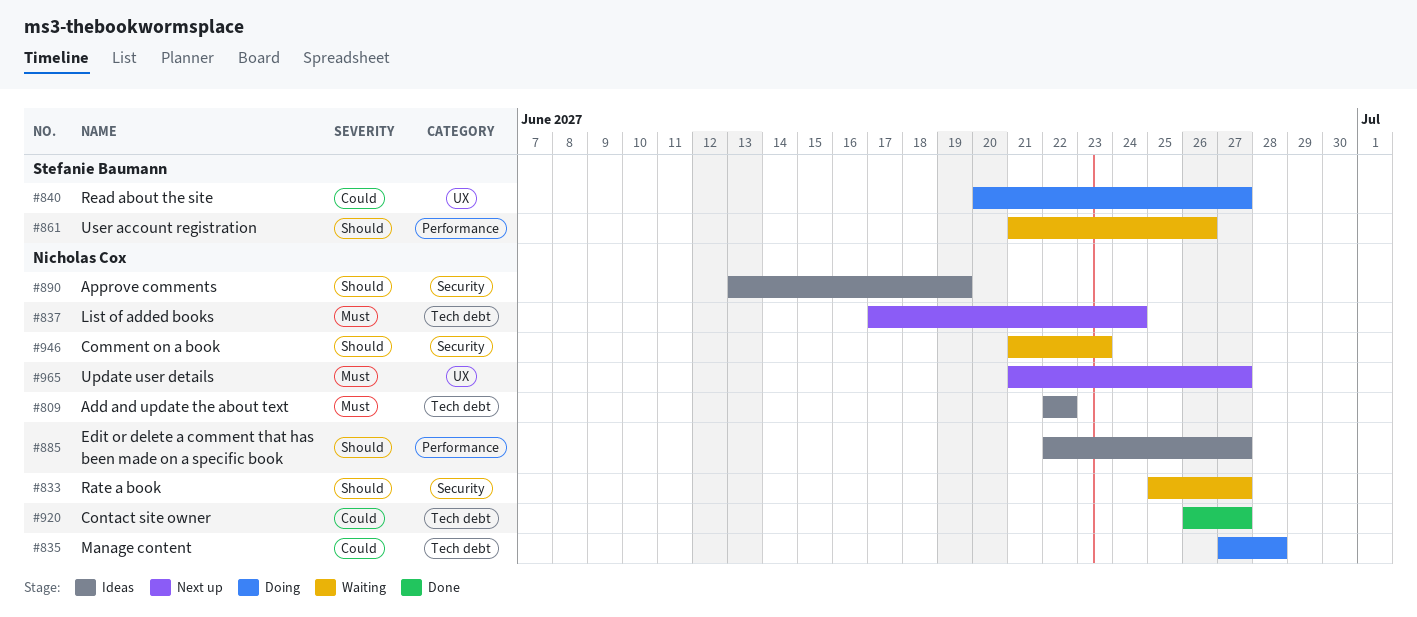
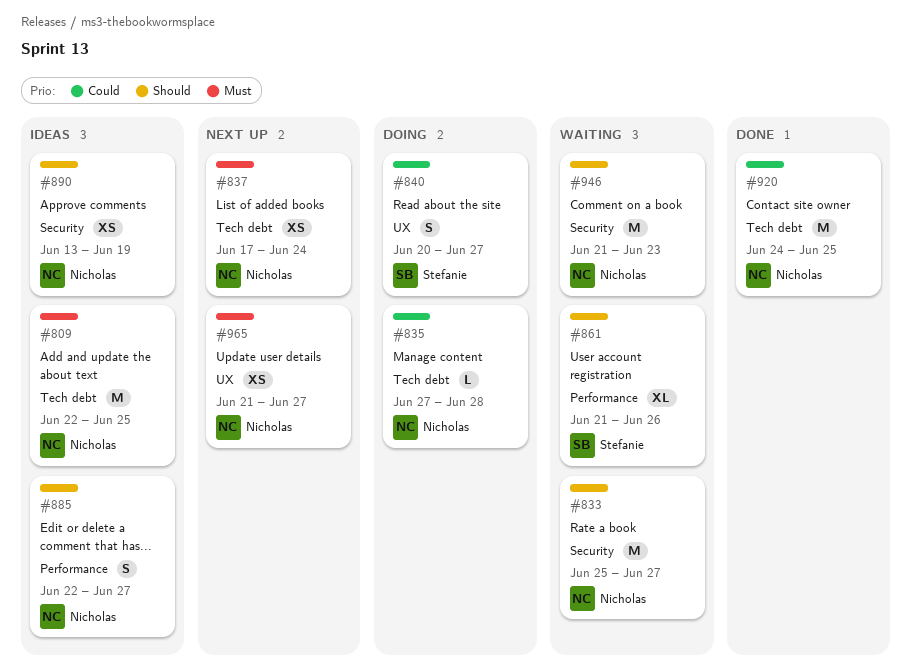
#809, due: Jun 22 -> Jun 25
#920, start: Jun 26 -> Jun 24
#920, due: Jun 27 -> Jun 25

